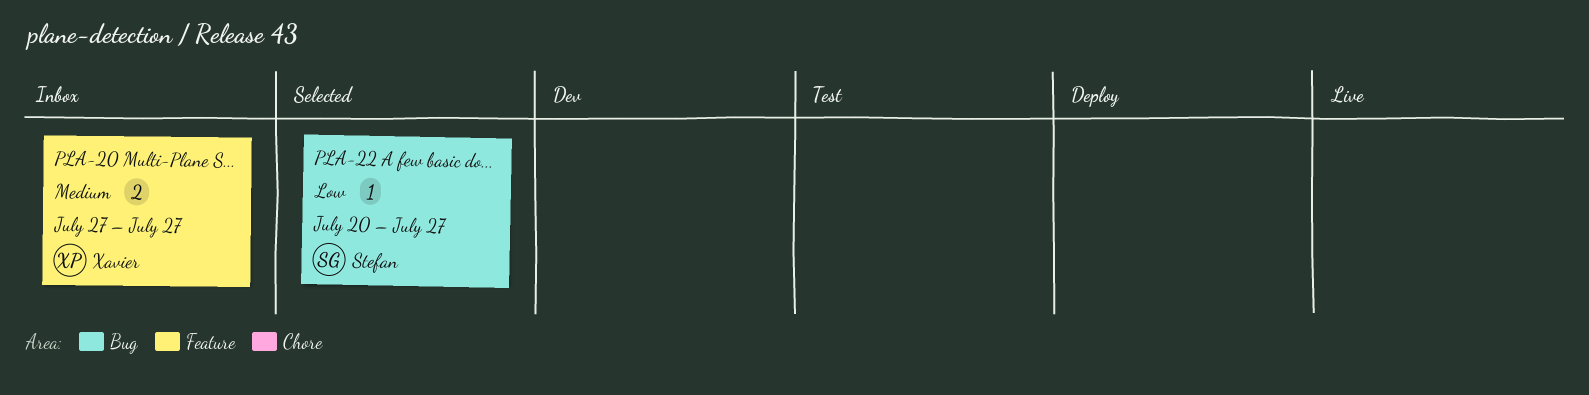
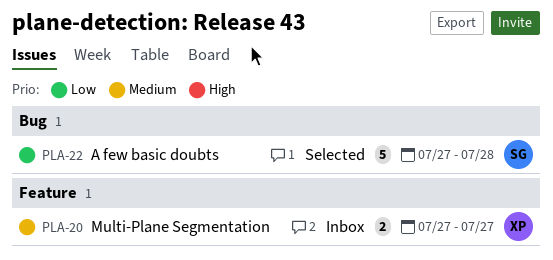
PLA-22, estimate: 1 -> 5
PLA-22, start: Jul 20 -> Jul 27
PLA-22, due: Jul 27 -> Jul 28

